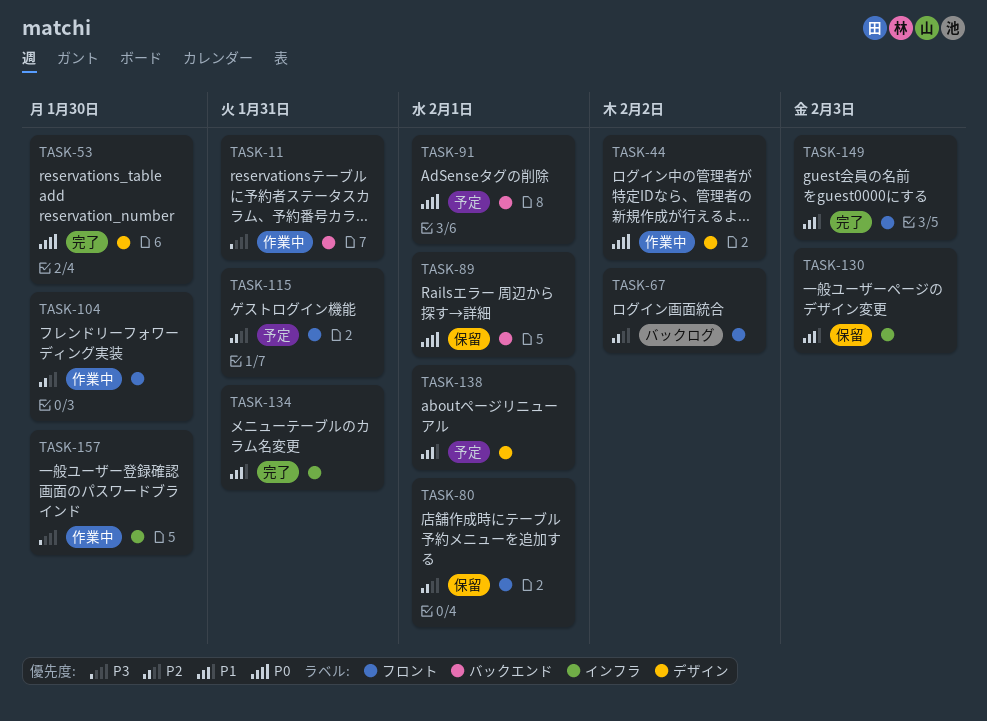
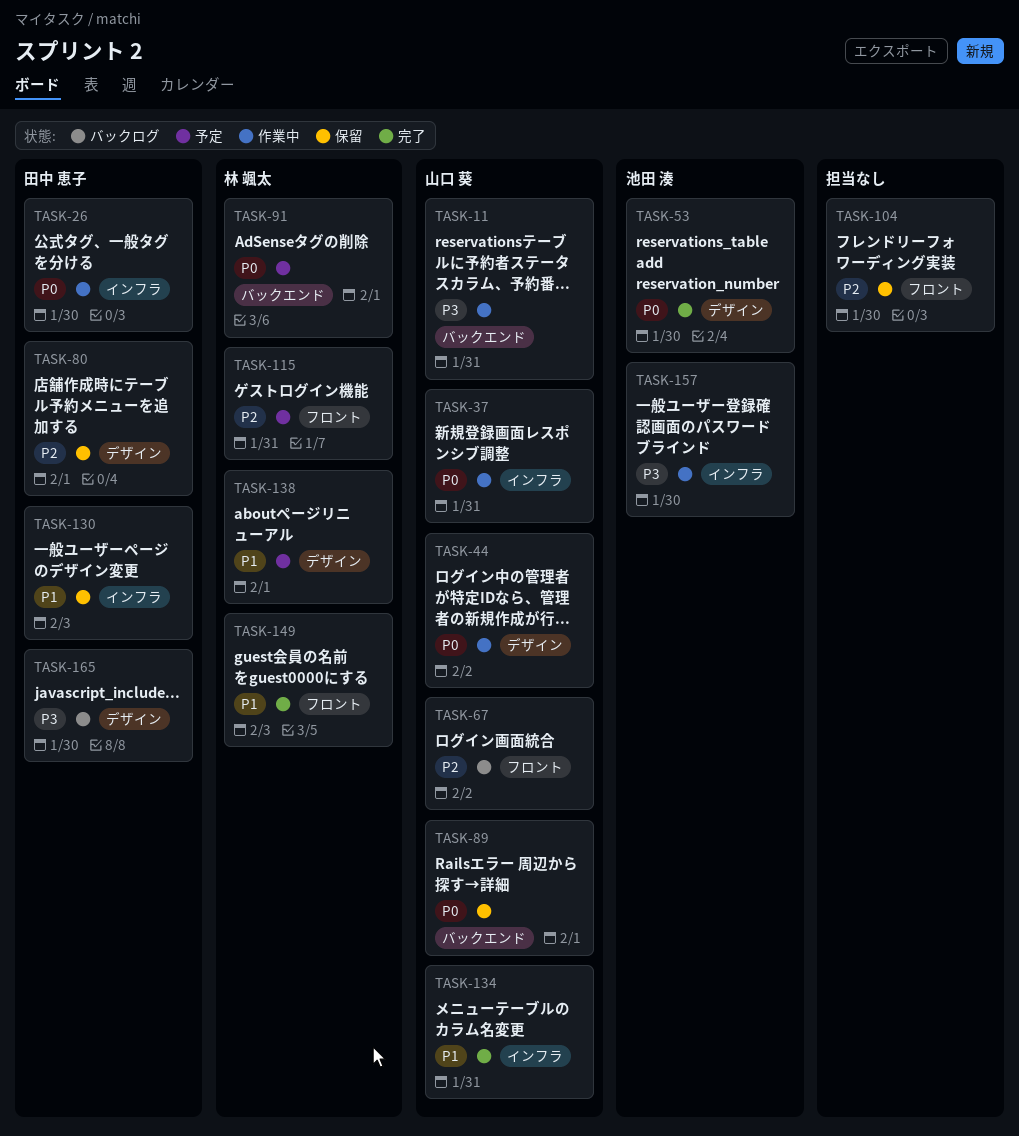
TASK-26: none -> present
TASK-37: none -> present
TASK-80, label: フロント -> デザイン
TASK-104, status: 作業中 -> 保留
TASK-165: none -> present

